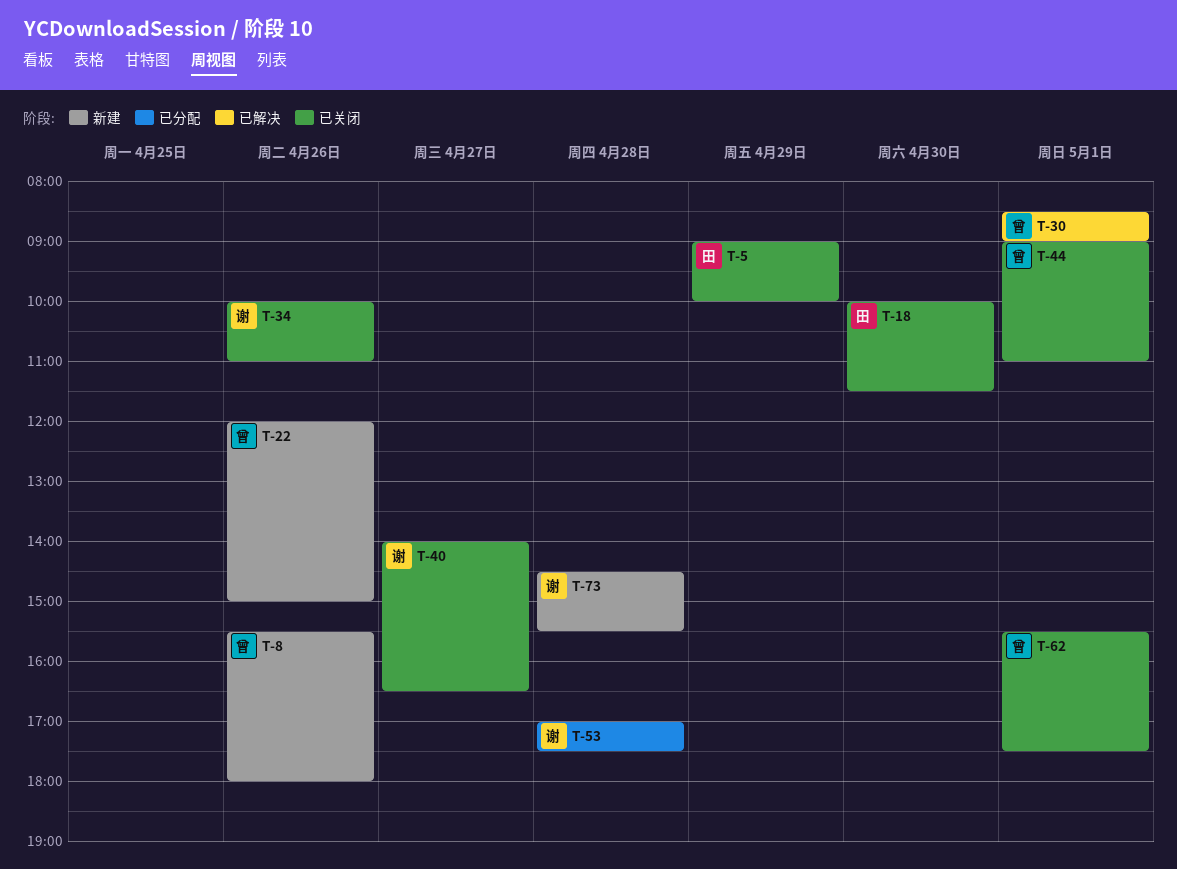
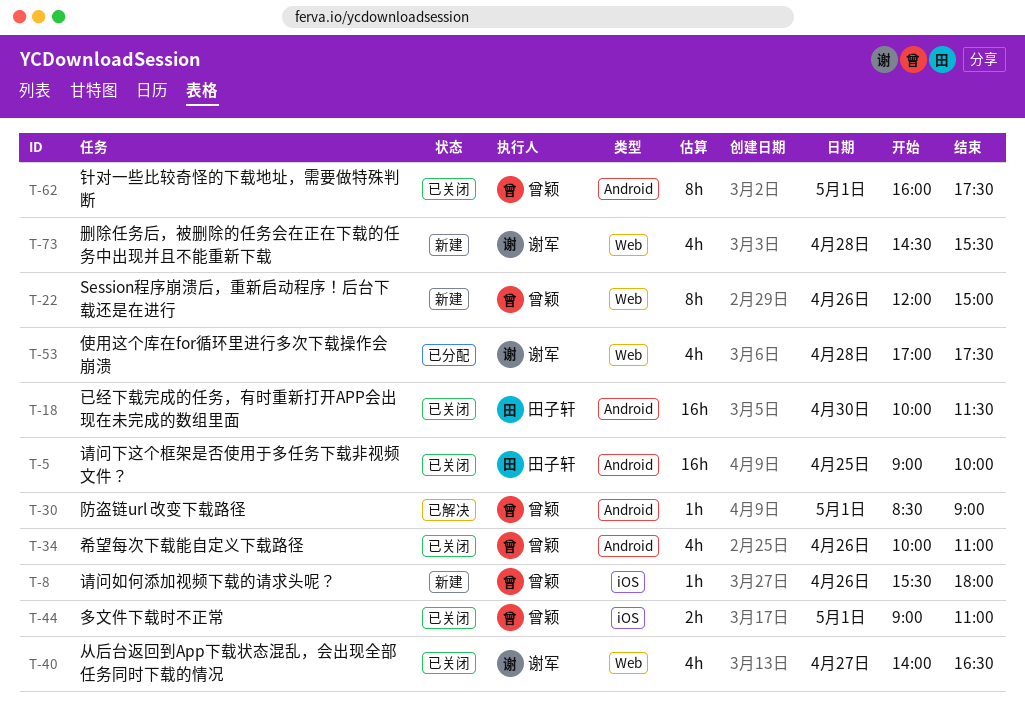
T-5, day: Apr 29 -> Apr 25
T-34, owner: 谢军 -> 曾颖
T-62, begins: 15:30 -> 16:00

